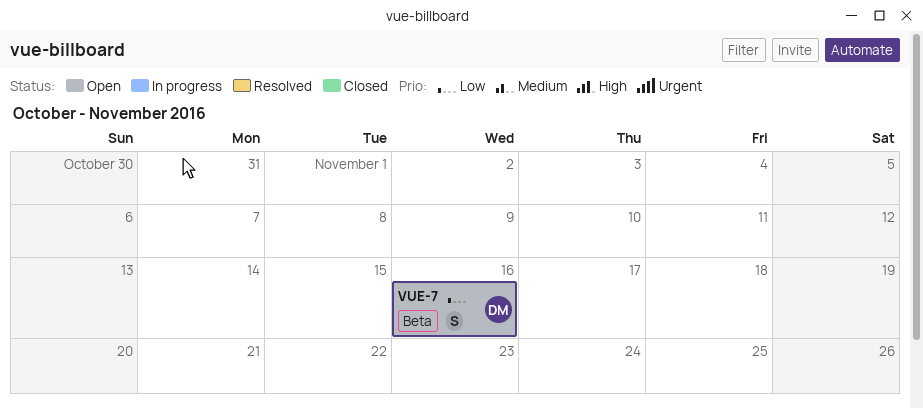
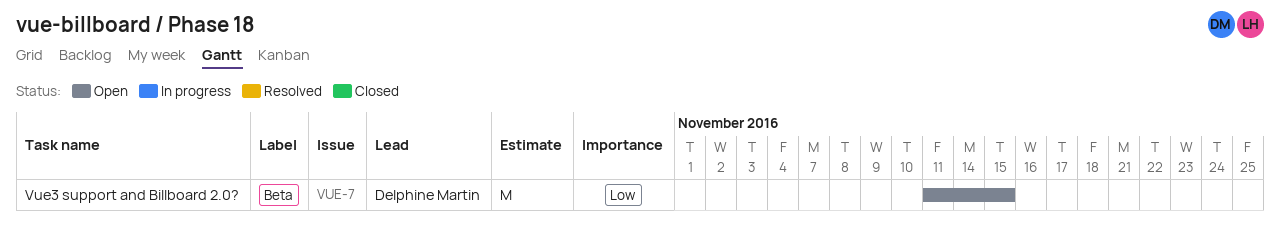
VUE-7, estimate: S -> M
VUE-7, due: Nov 16 -> Nov 15

